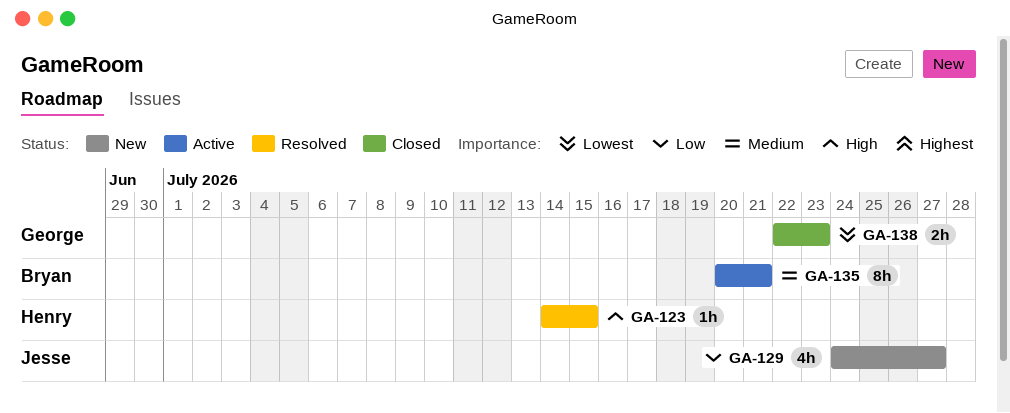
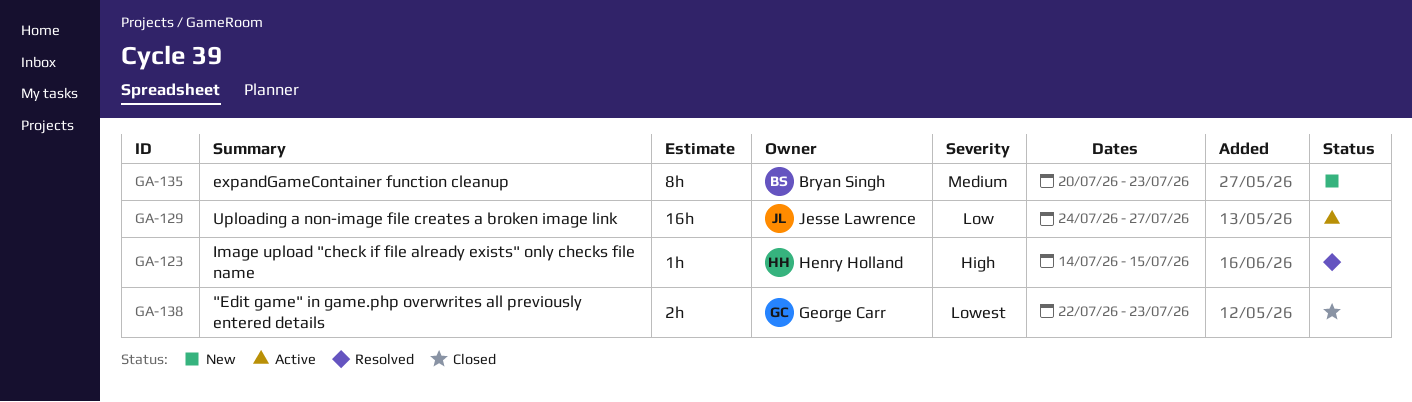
GA-129, status: New -> Active
GA-129, estimate: 4h -> 16h
GA-135, status: Active -> New
GA-135, due: Jul 21 -> Jul 23

